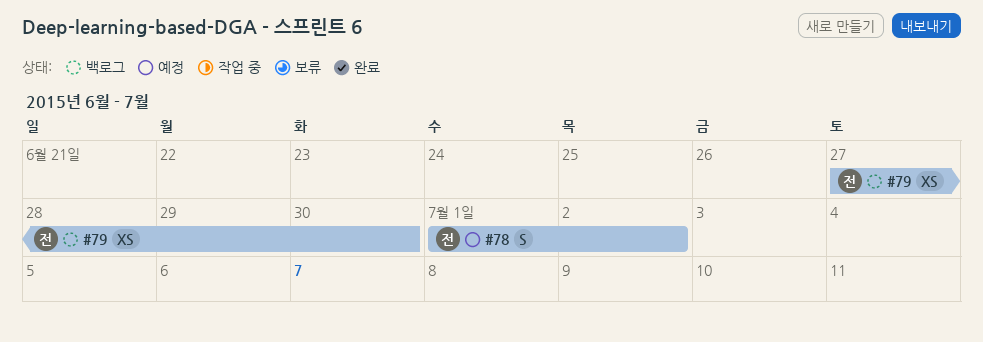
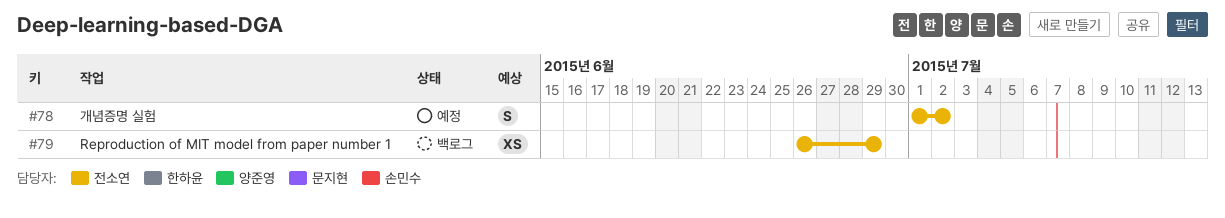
#79, start: Jun 27 -> Jun 26
#79, due: Jun 30 -> Jun 29

